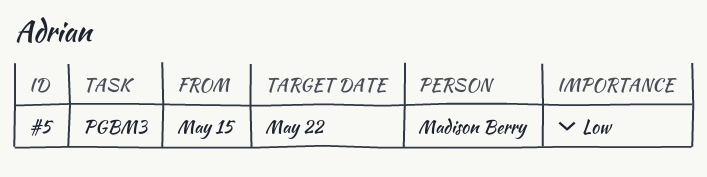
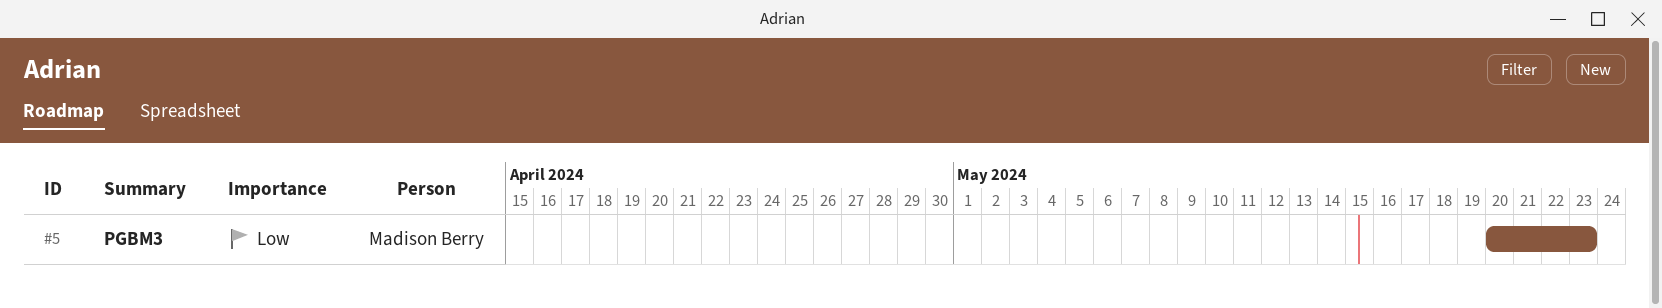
#5, start: May 15 -> May 20
#5, due: May 22 -> May 23

